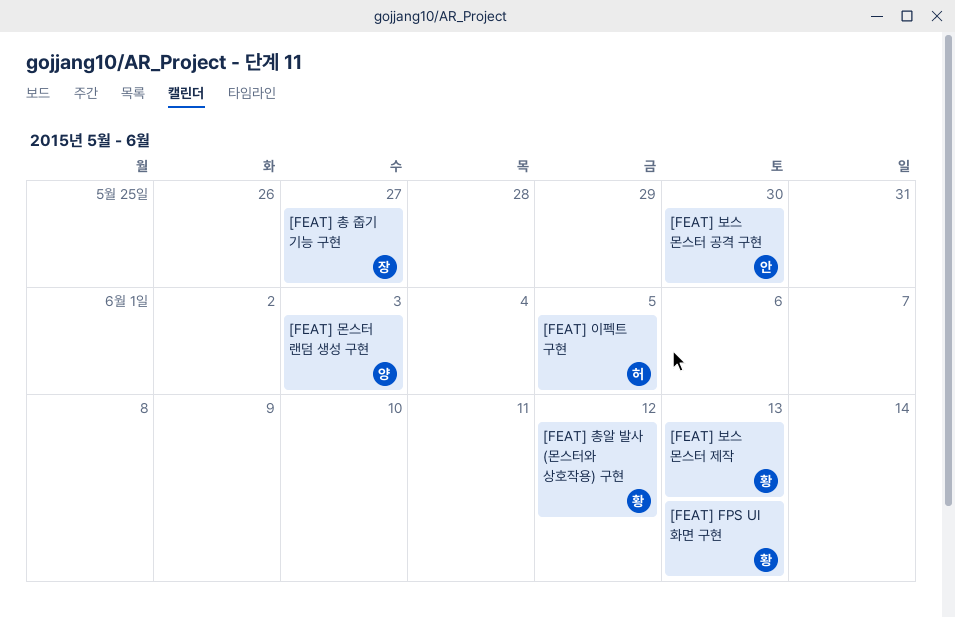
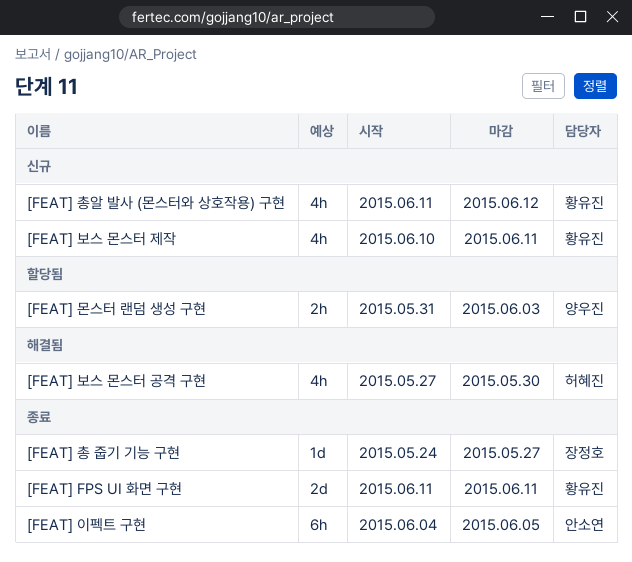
[FEAT] FPS UI 화면 구현, due: Jun 13 -> Jun 11
[FEAT] 보스 몬스터 공격 구현, owner: 안소연 -> 허혜진
[FEAT] 보스 몬스터 제작, due: Jun 13 -> Jun 11
[FEAT] 이펙트 구현, owner: 허혜진 -> 안소연

